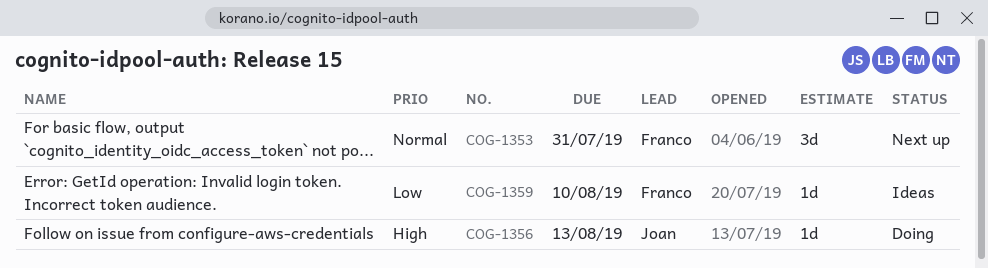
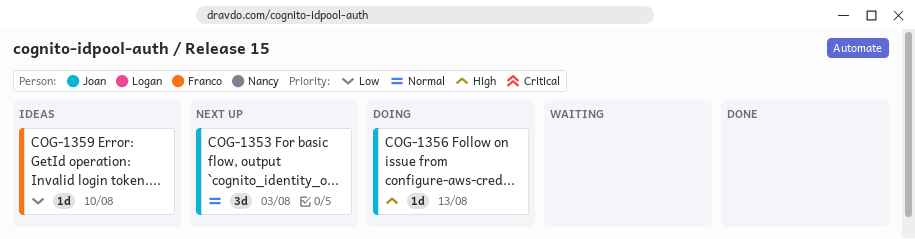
COG-1353, owner: Franco -> Joan
COG-1353, due: Jul 31 -> Aug 3

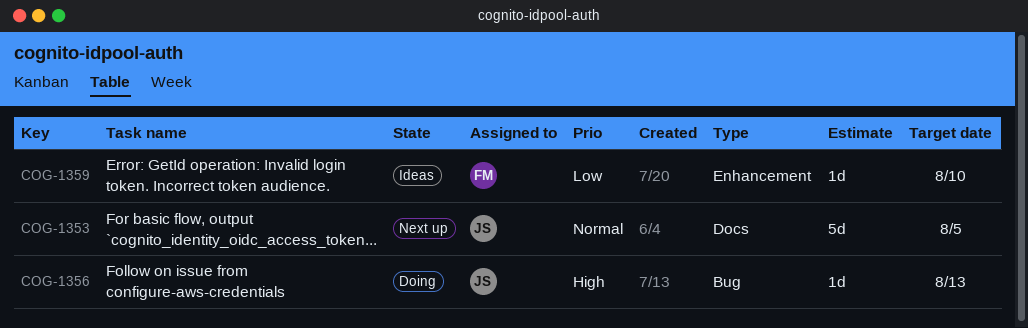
COG-1353, estimate: 3d -> 5d
COG-1353, due: Aug 3 -> Aug 5

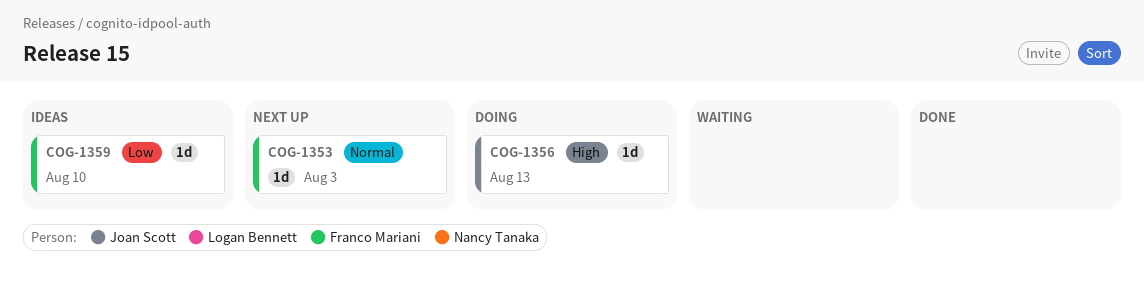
COG-1353, owner: Joan Scott -> Franco Mariani
COG-1353, estimate: 5d -> 1d
COG-1353, due: Aug 5 -> Aug 3

